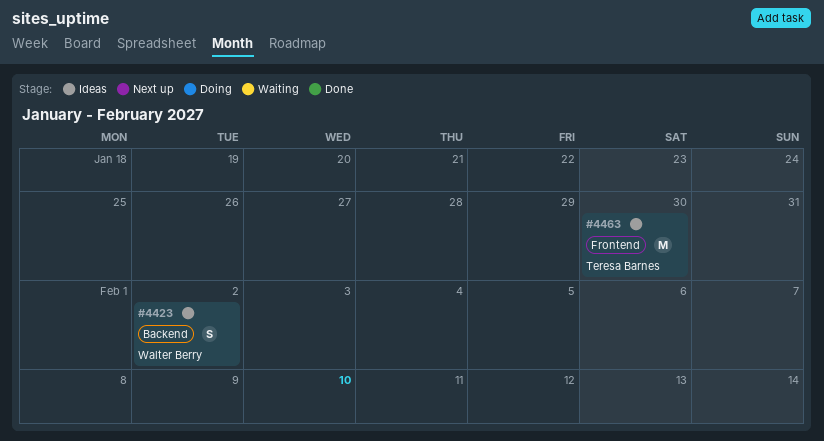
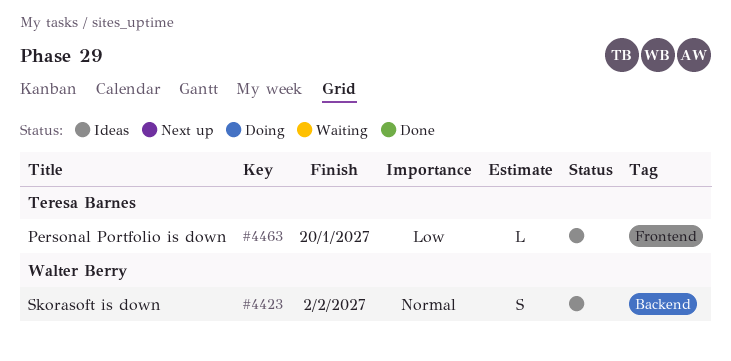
#4463, estimate: M -> L
#4463, due: Jan 30 -> Jan 20

